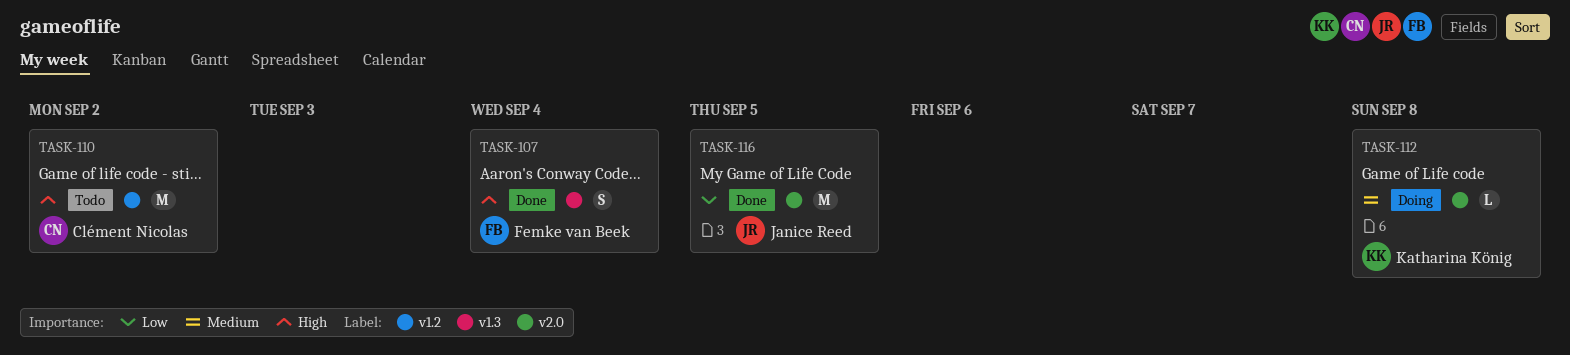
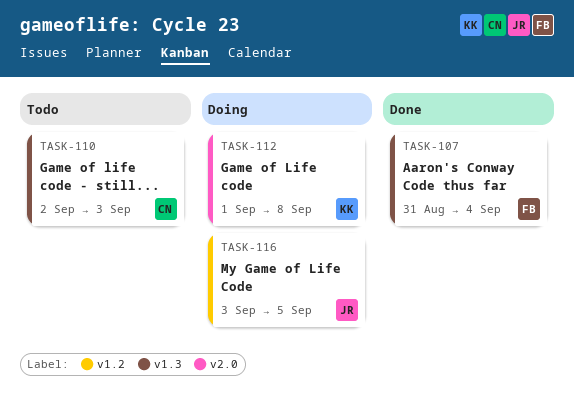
TASK-110, label: v1.2 -> v1.3
TASK-110, due: Sep 2 -> Sep 3
TASK-116, status: Done -> Doing
TASK-116, label: v2.0 -> v1.2

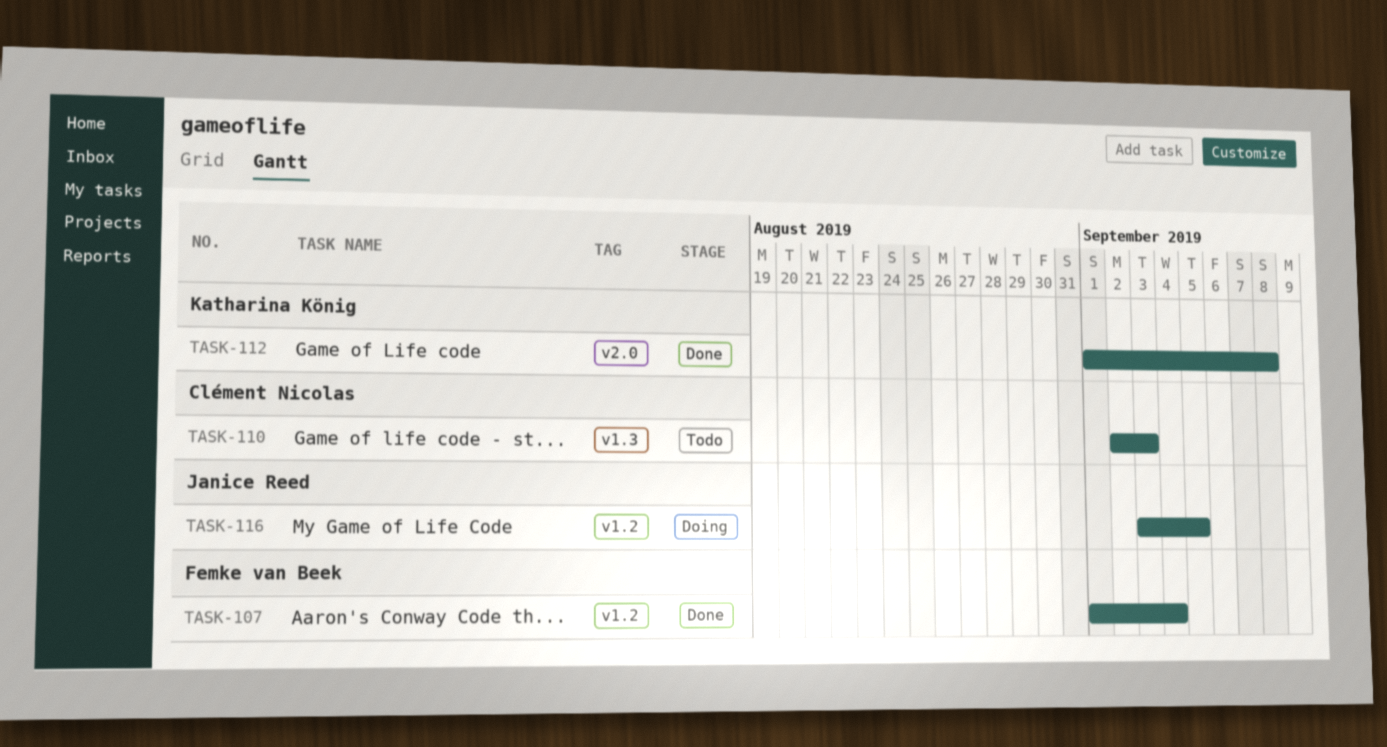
TASK-107, label: v1.3 -> v1.2
TASK-107, start: Aug 31 -> Sep 1
TASK-112, status: Doing -> Done

